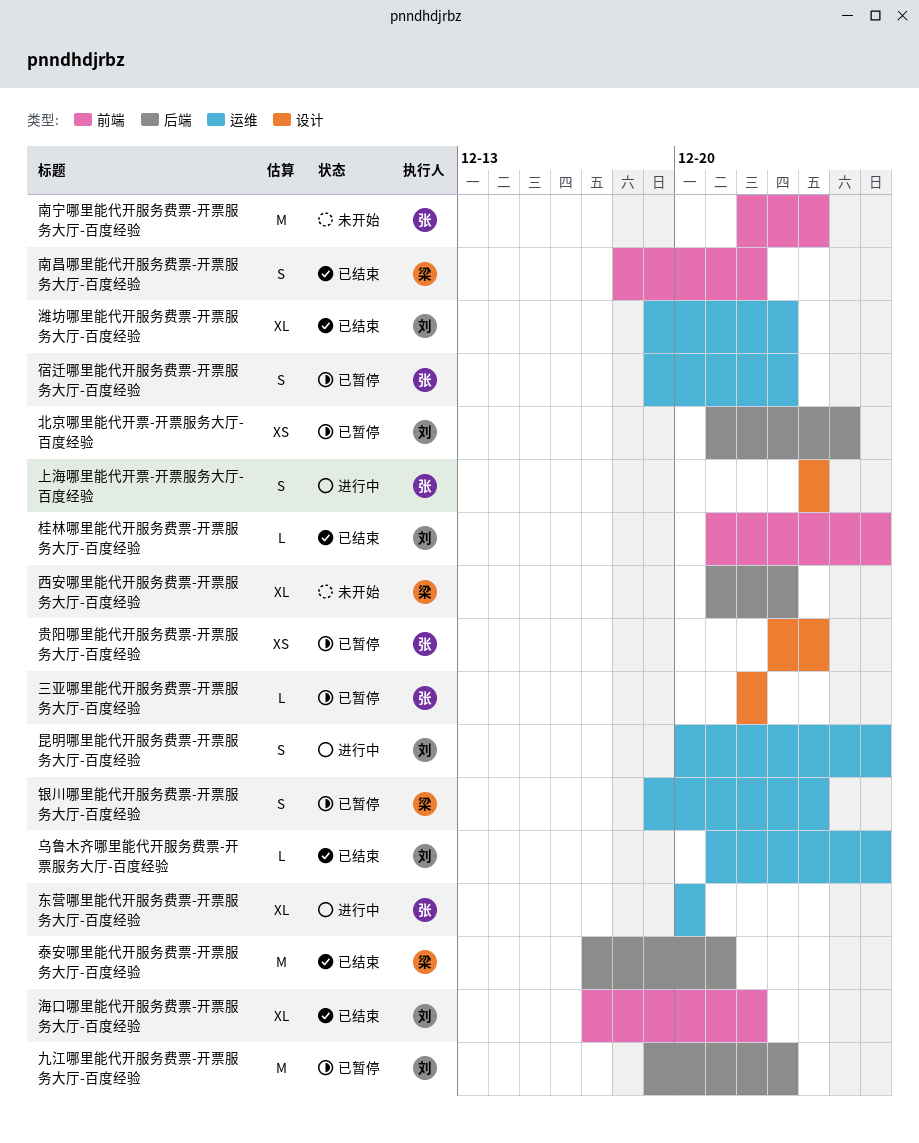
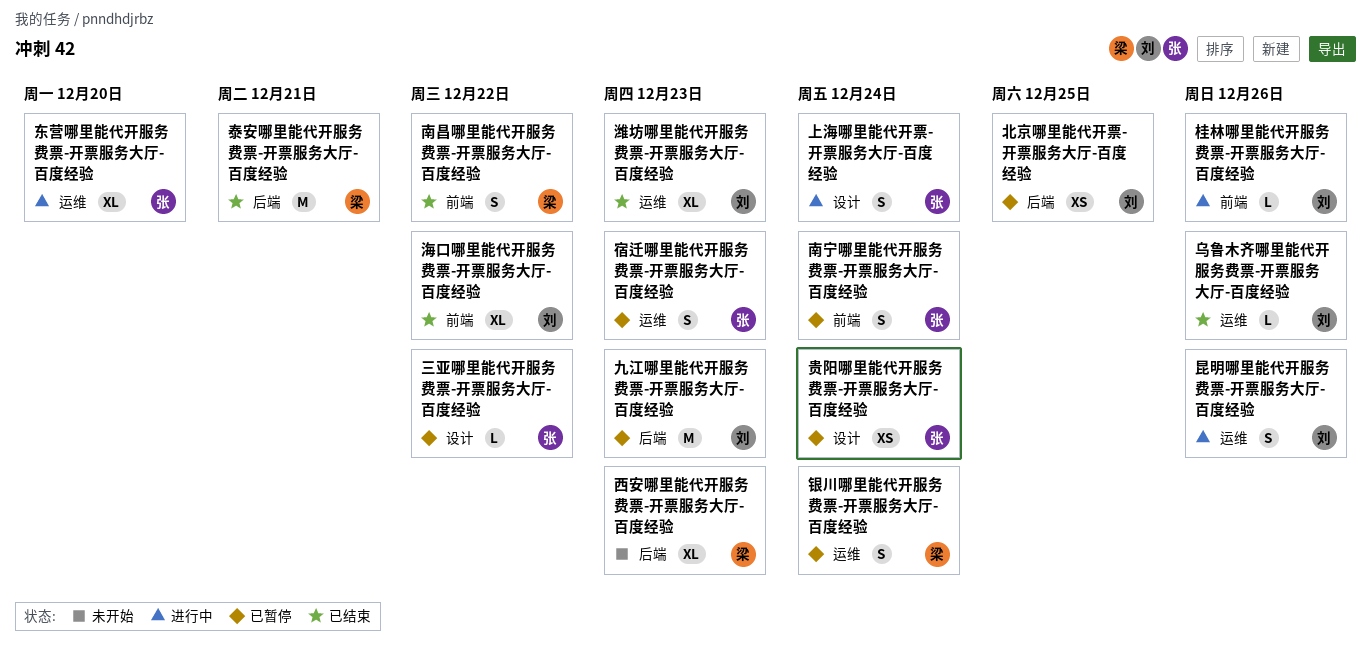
南宁哪里能代开服务费票-开票服务大厅-百度经验, status: 未开始 -> 已暂停
南宁哪里能代开服务费票-开票服务大厅-百度经验, estimate: M -> S
桂林哪里能代开服务费票-开票服务大厅-百度经验, status: 已结束 -> 进行中

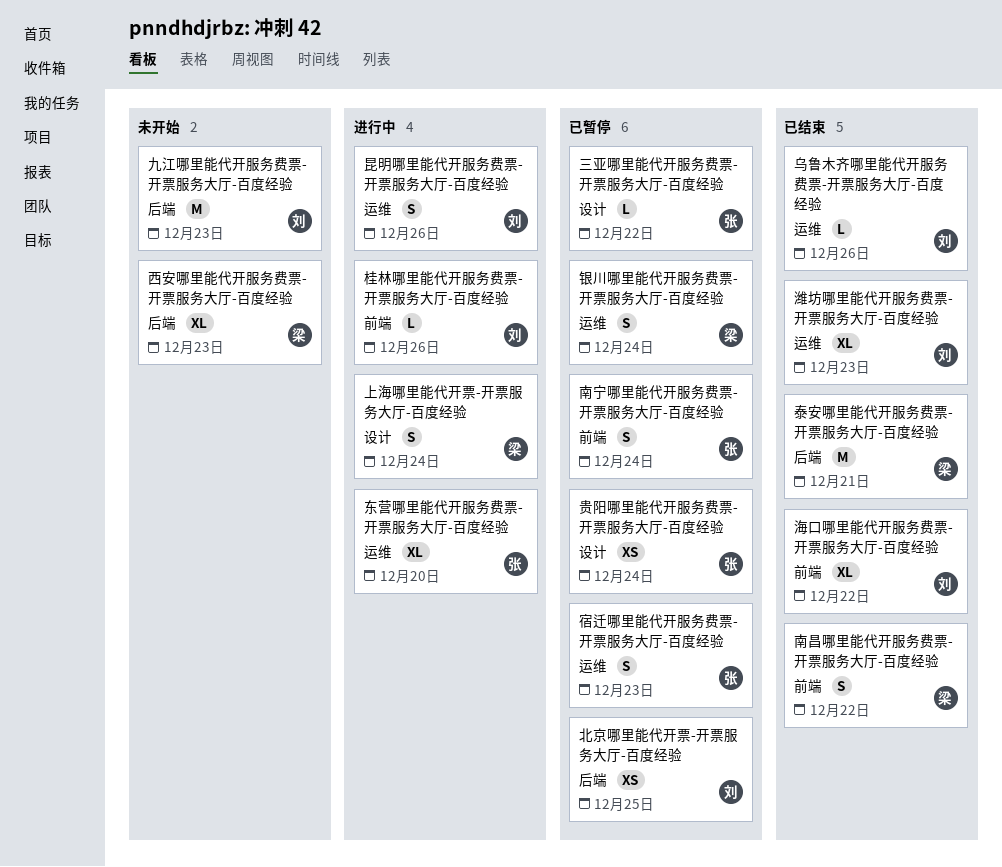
上海哪里能代开票-开票服务大厅-百度经验, owner: 张 -> 梁
九江哪里能代开服务费票-开票服务大厅-百度经验, status: 已暂停 -> 未开始

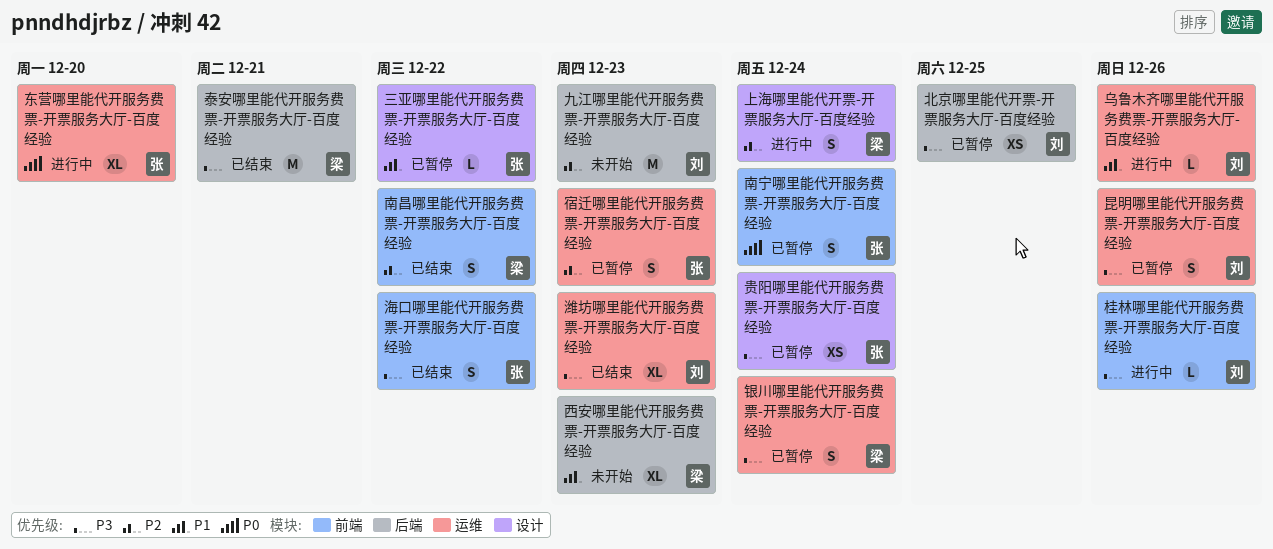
乌鲁木齐哪里能代开服务费票-开票服务大厅-百度经验, status: 已结束 -> 进行中
昆明哪里能代开服务费票-开票服务大厅-百度经验, status: 进行中 -> 已暂停
海口哪里能代开服务费票-开票服务大厅-百度经验, owner: 刘 -> 张
海口哪里能代开服务费票-开票服务大厅-百度经验, estimate: XL -> S

